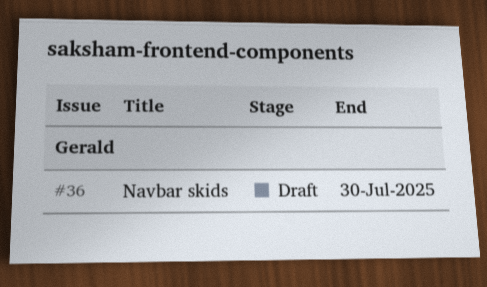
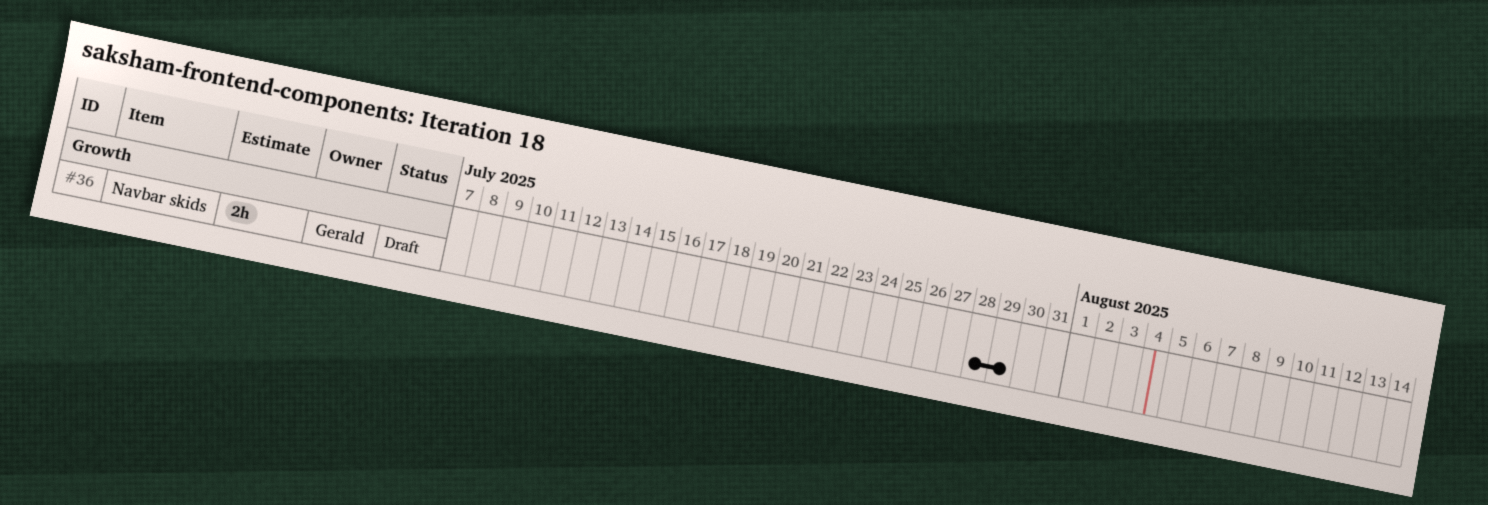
#36, due: Jul 30 -> Jul 29

